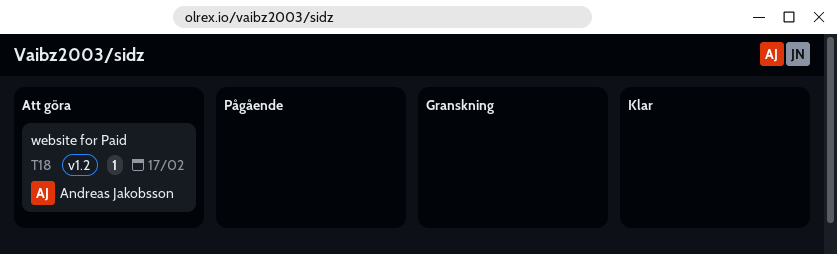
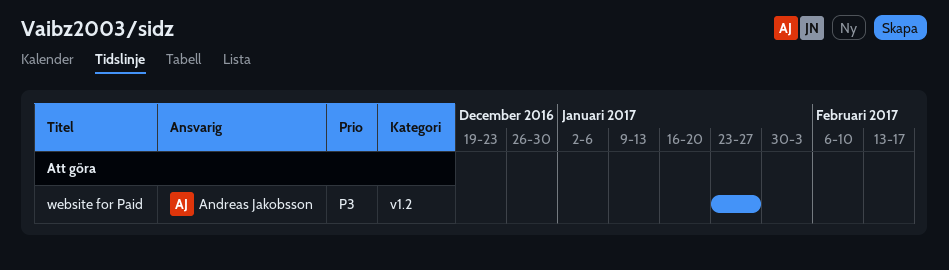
website for Paid, due: Feb 17 -> Jan 27

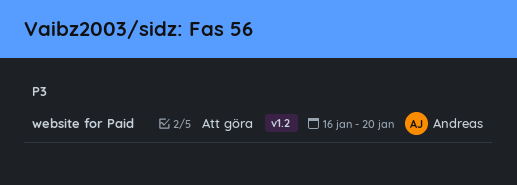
website for Paid, start: Jan 23 -> Jan 16
website for Paid, due: Jan 27 -> Jan 20

